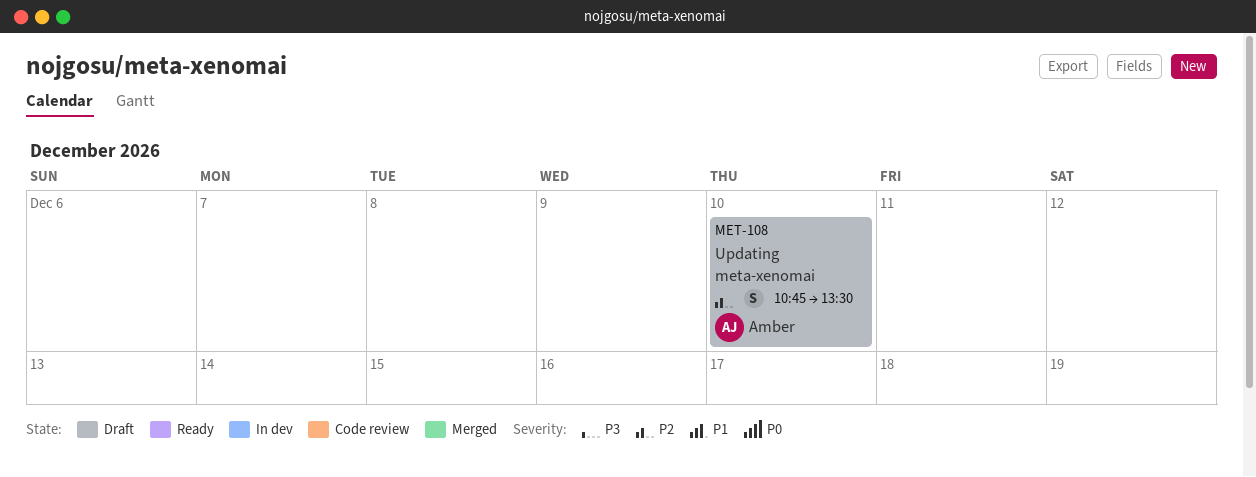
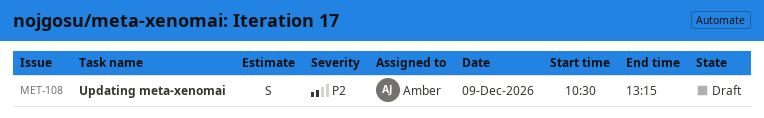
MET-108, day: Dec 10 -> Dec 9
MET-108, begins: 10:45 -> 10:30
MET-108, ends: 13:30 -> 13:15

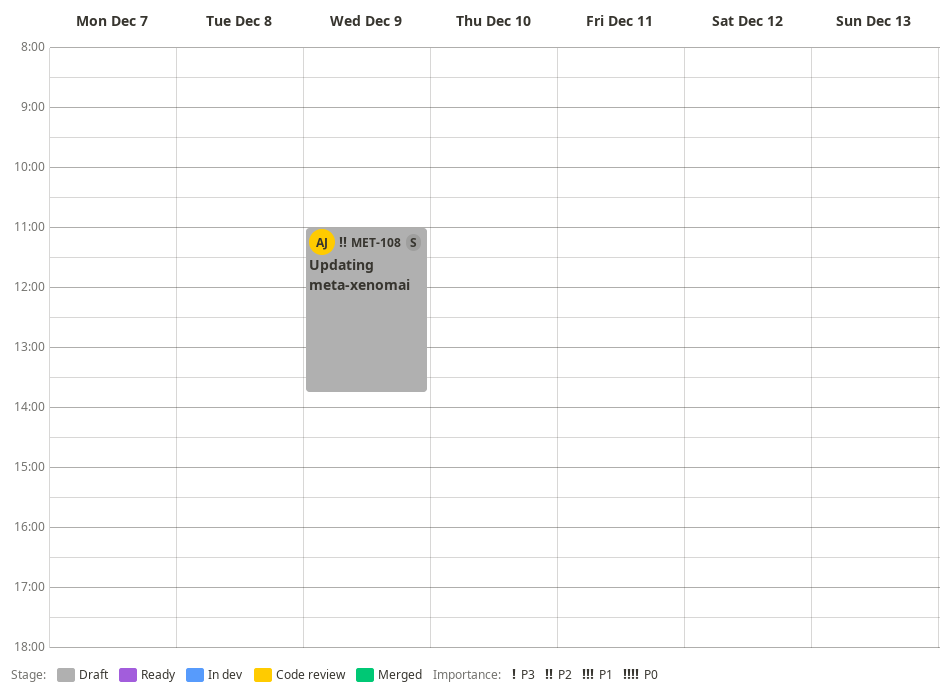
MET-108, begins: 10:30 -> 11:00
MET-108, ends: 13:15 -> 13:45

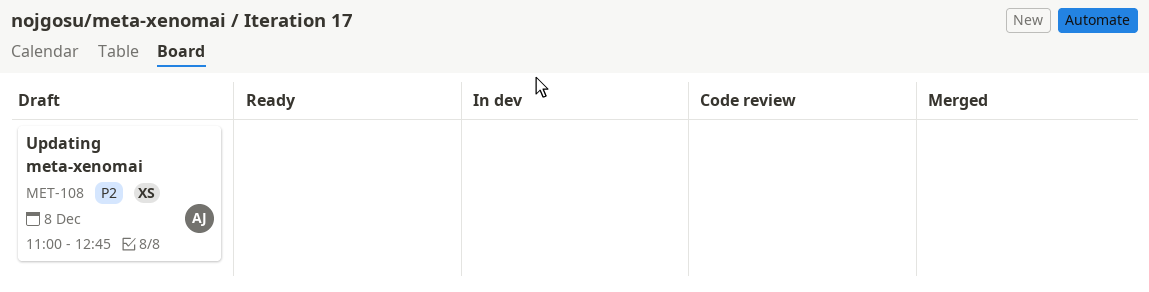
MET-108, estimate: S -> XS
MET-108, day: Dec 9 -> Dec 8
MET-108, ends: 13:45 -> 12:45

